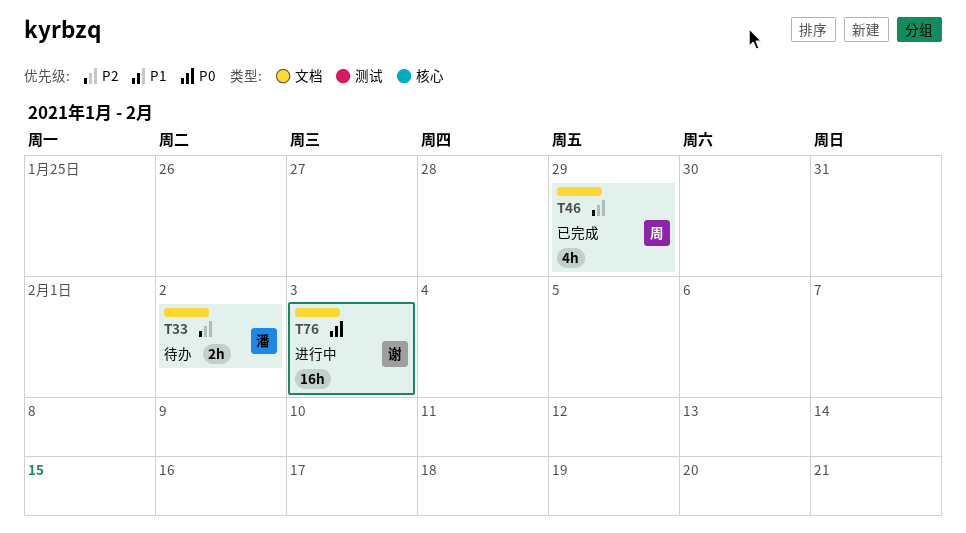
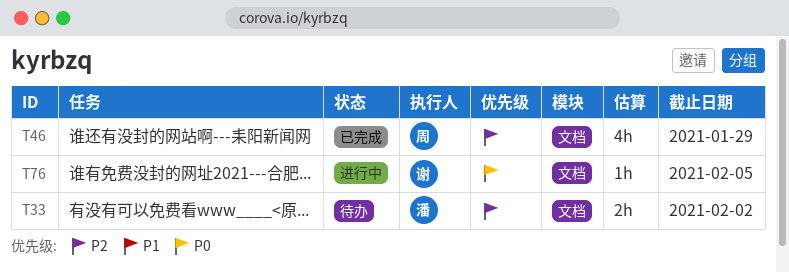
T76, estimate: 16h -> 1h
T76, due: Feb 3 -> Feb 5

